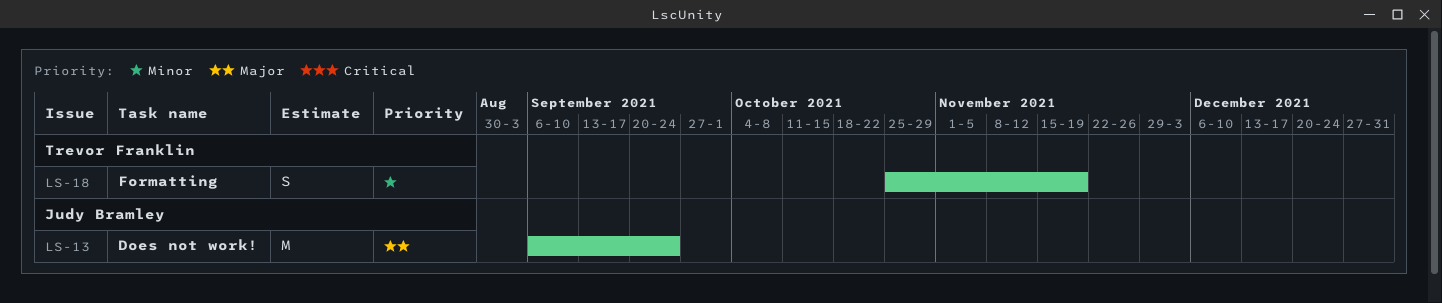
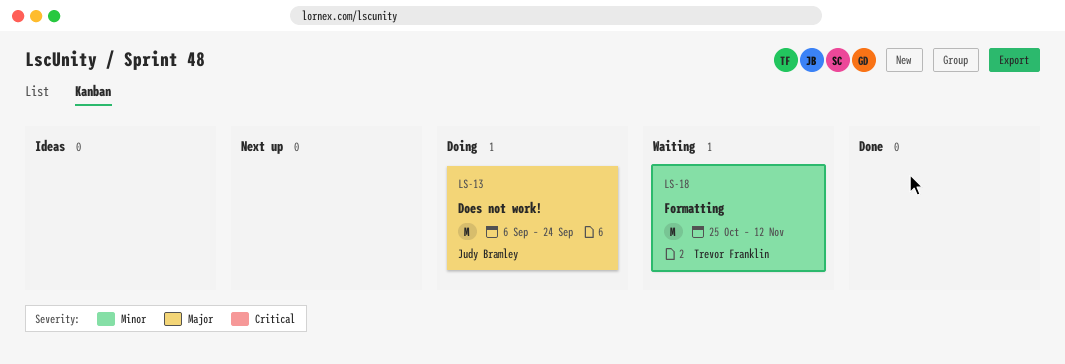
LS-18, estimate: S -> M
LS-18, due: Nov 19 -> Nov 12

